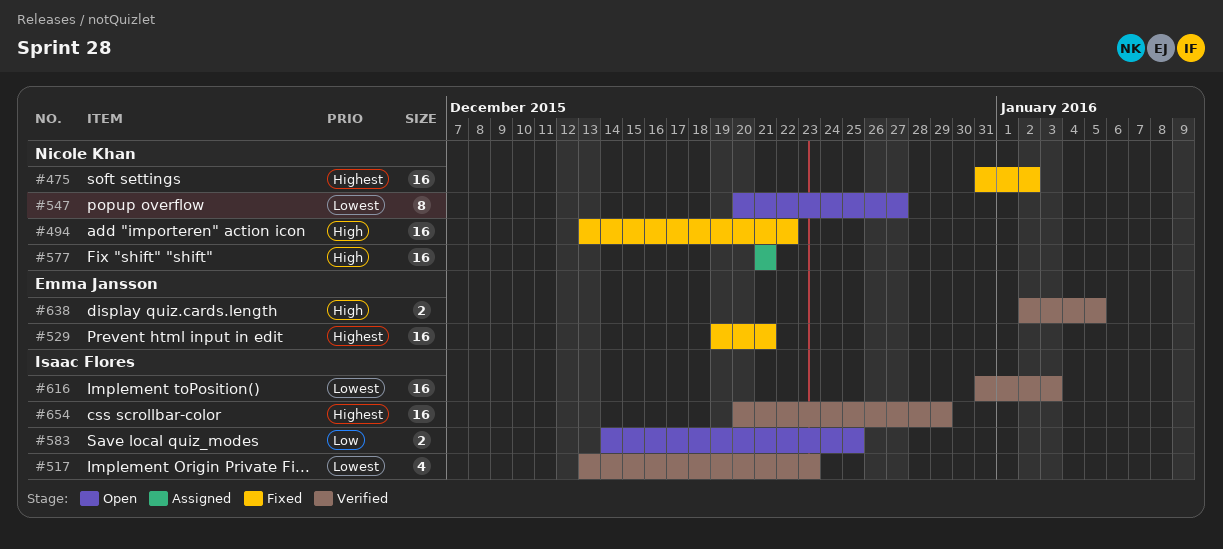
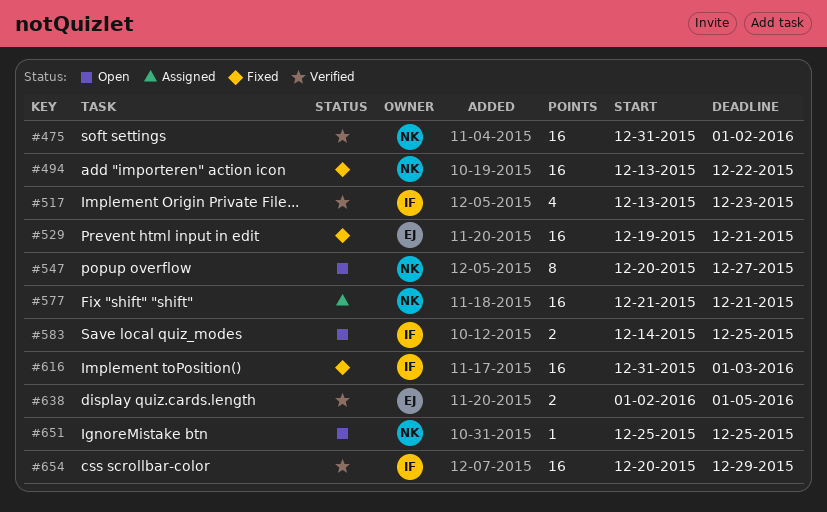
#475, status: Fixed -> Verified
#616, status: Verified -> Fixed
#651: none -> present

